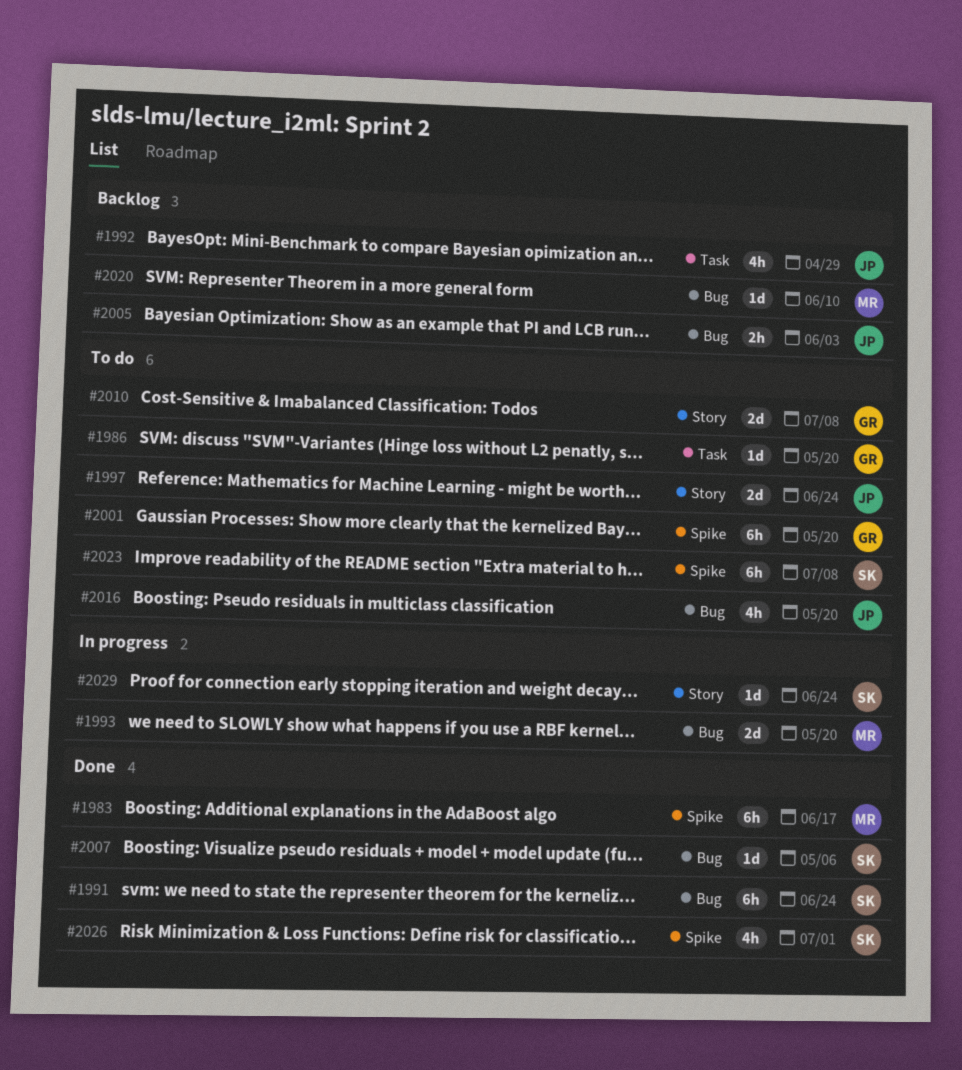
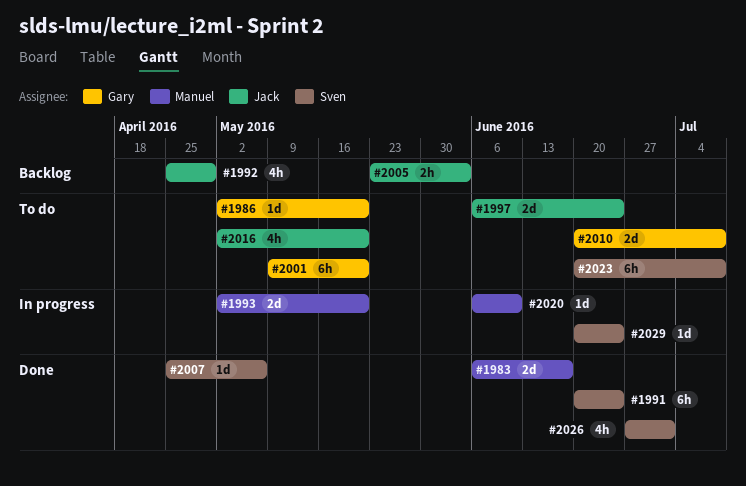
#1983, estimate: 6h -> 2d
#2020, status: Backlog -> In progress

